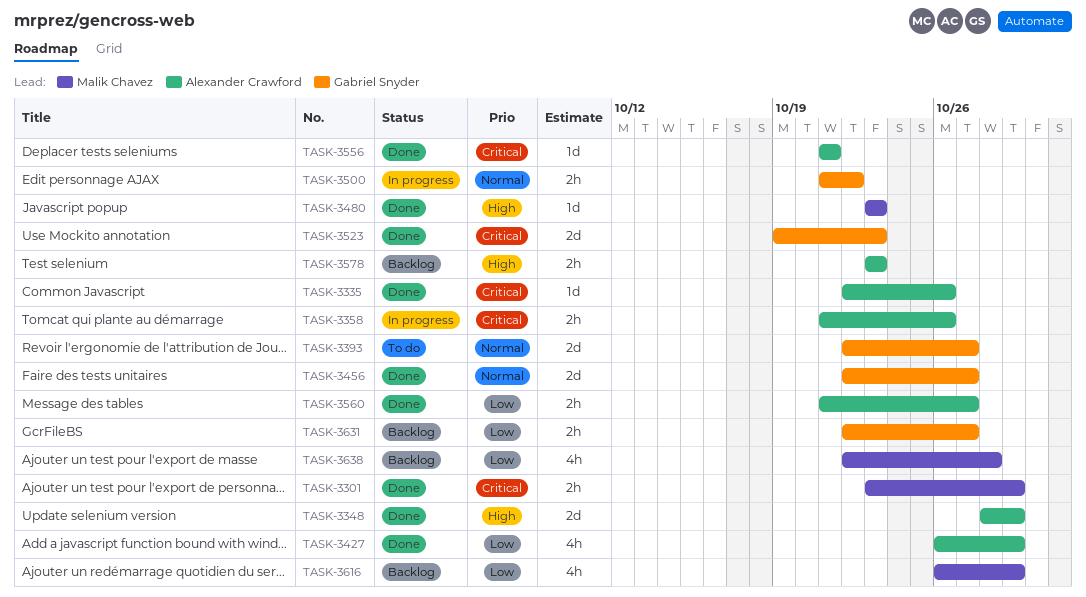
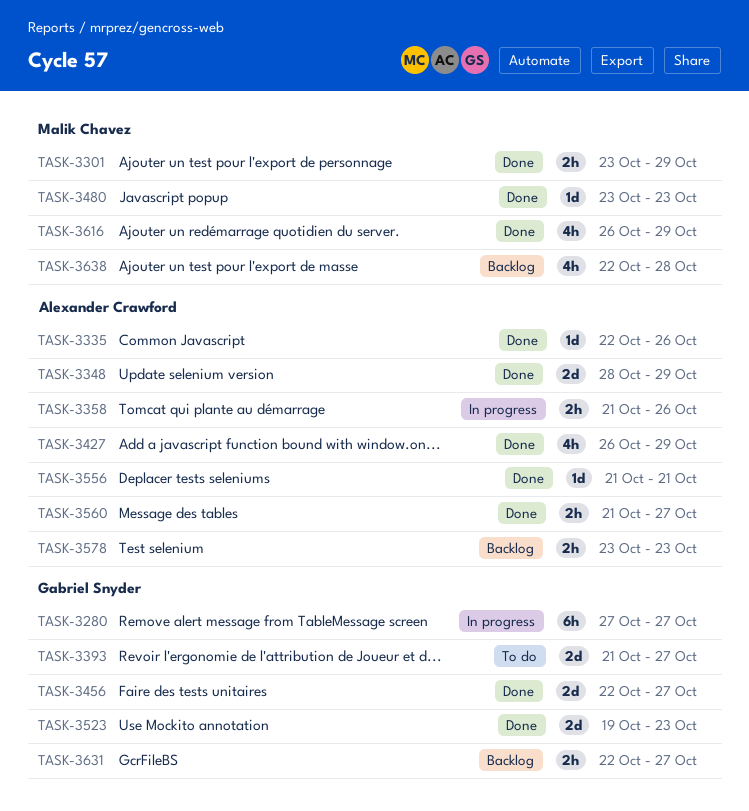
TASK-3280: none -> present
TASK-3393, start: Oct 22 -> Oct 21
TASK-3500: present -> none
TASK-3616, status: Backlog -> Done

